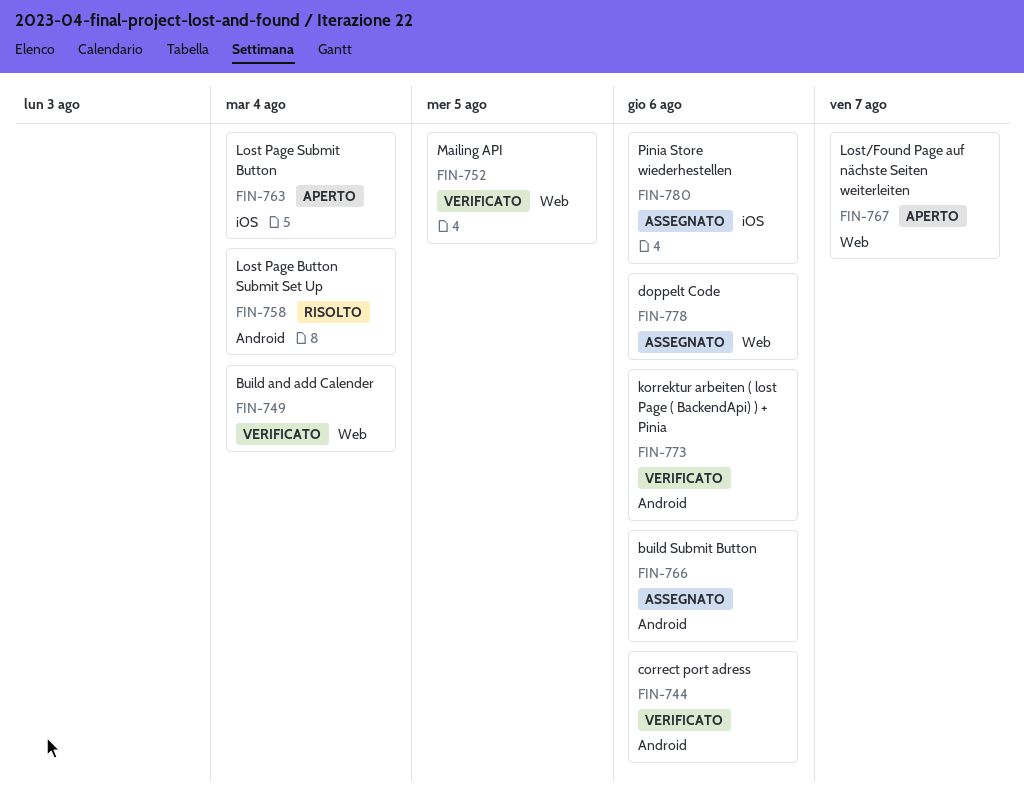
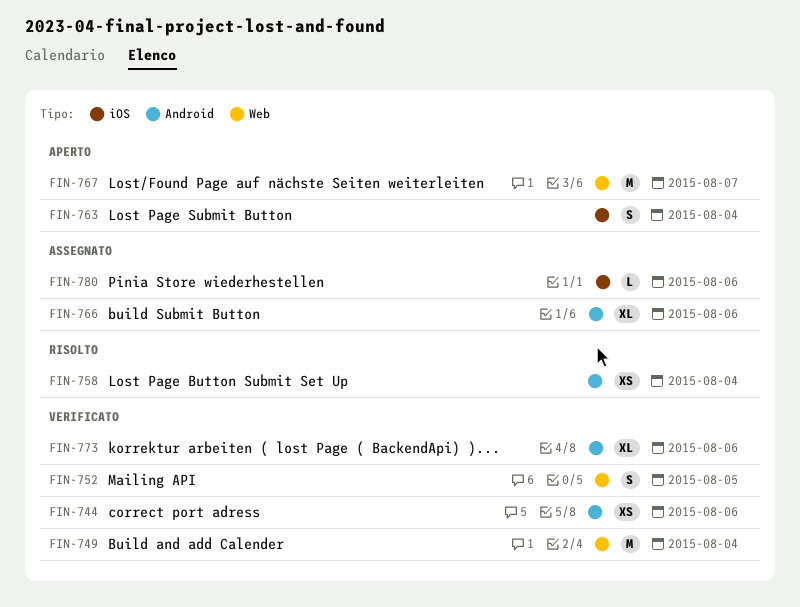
FIN-778: present -> none

